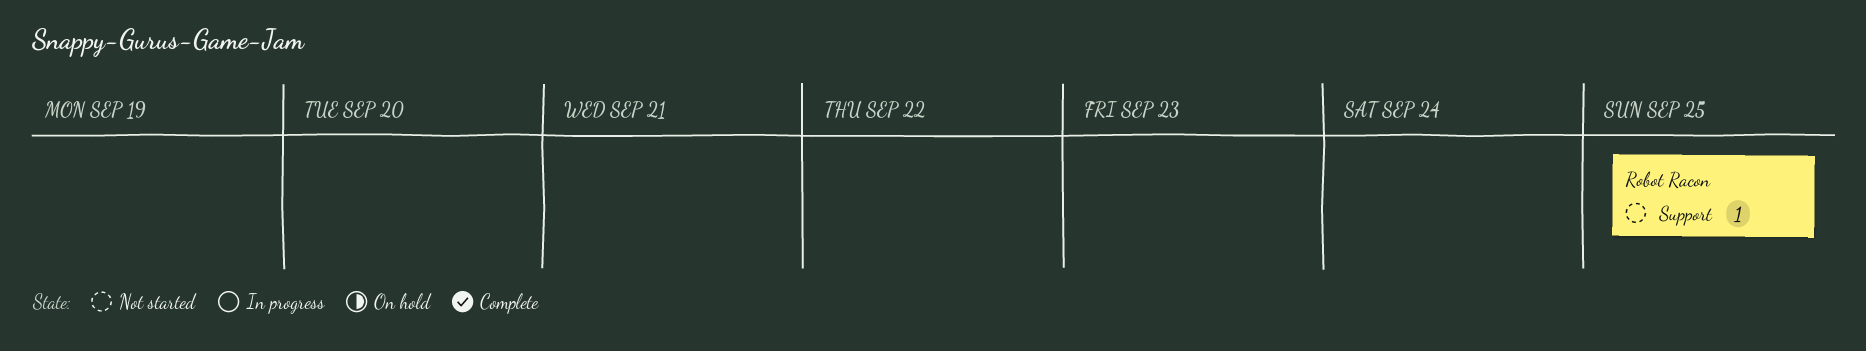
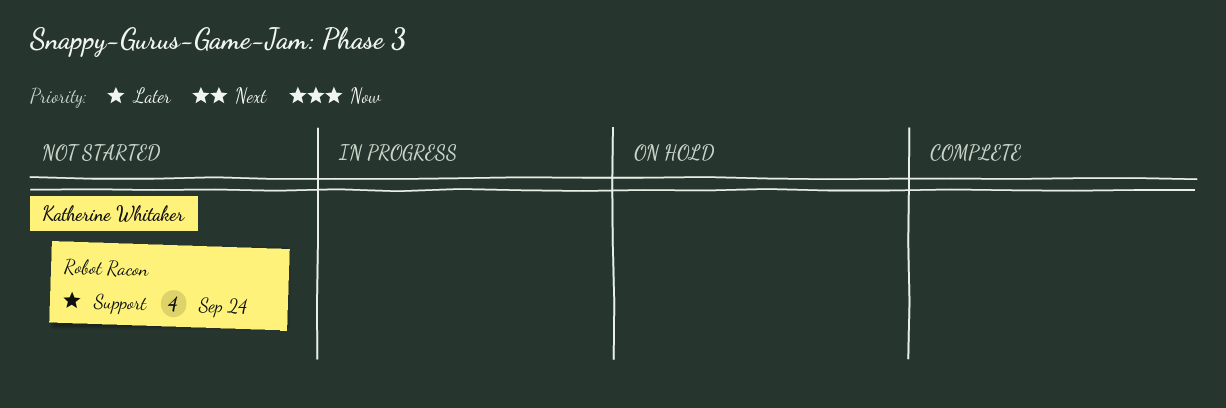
Robot Racon, estimate: 1 -> 4
Robot Racon, due: Sep 25 -> Sep 24

